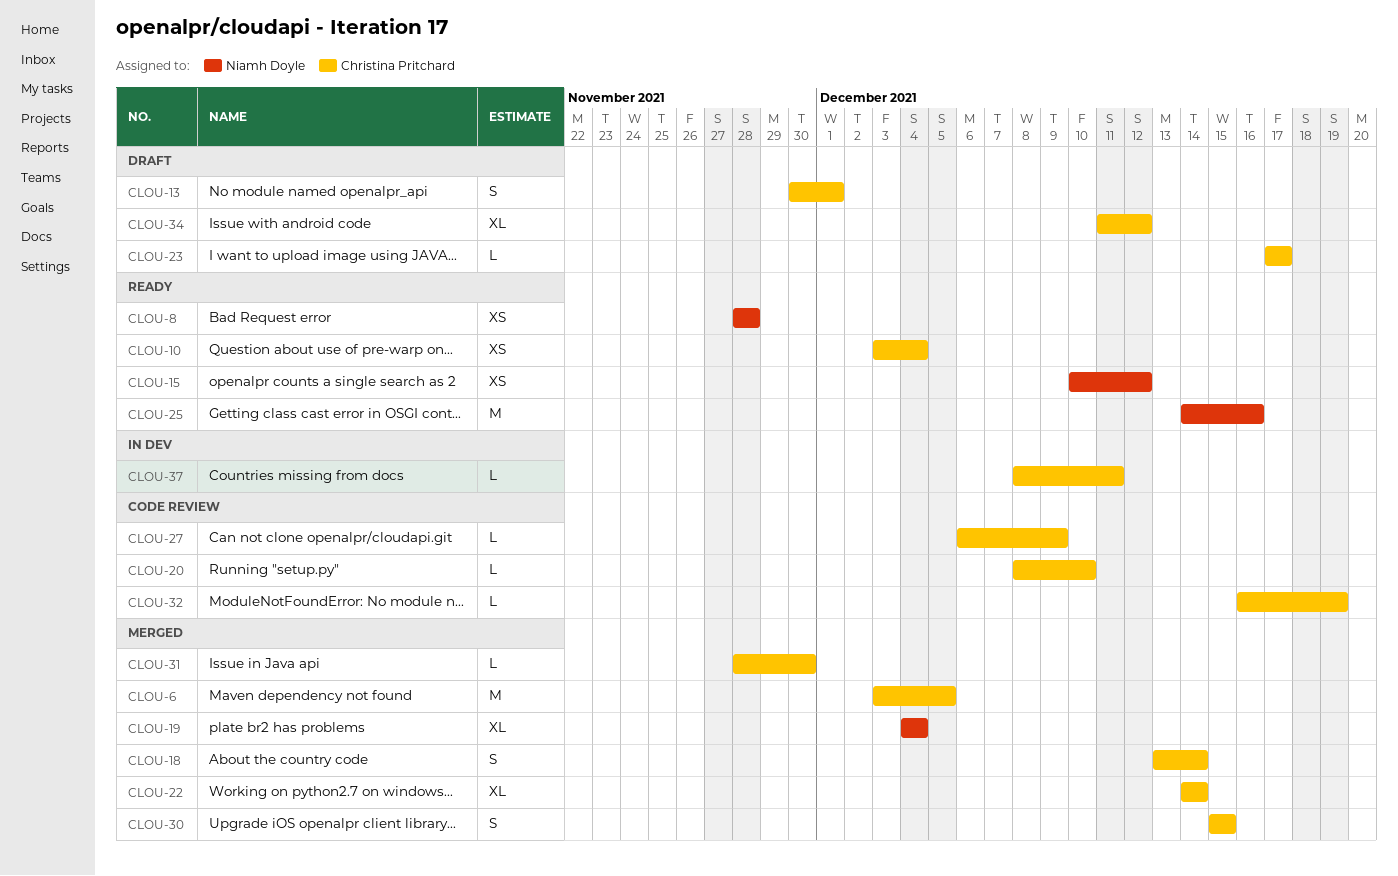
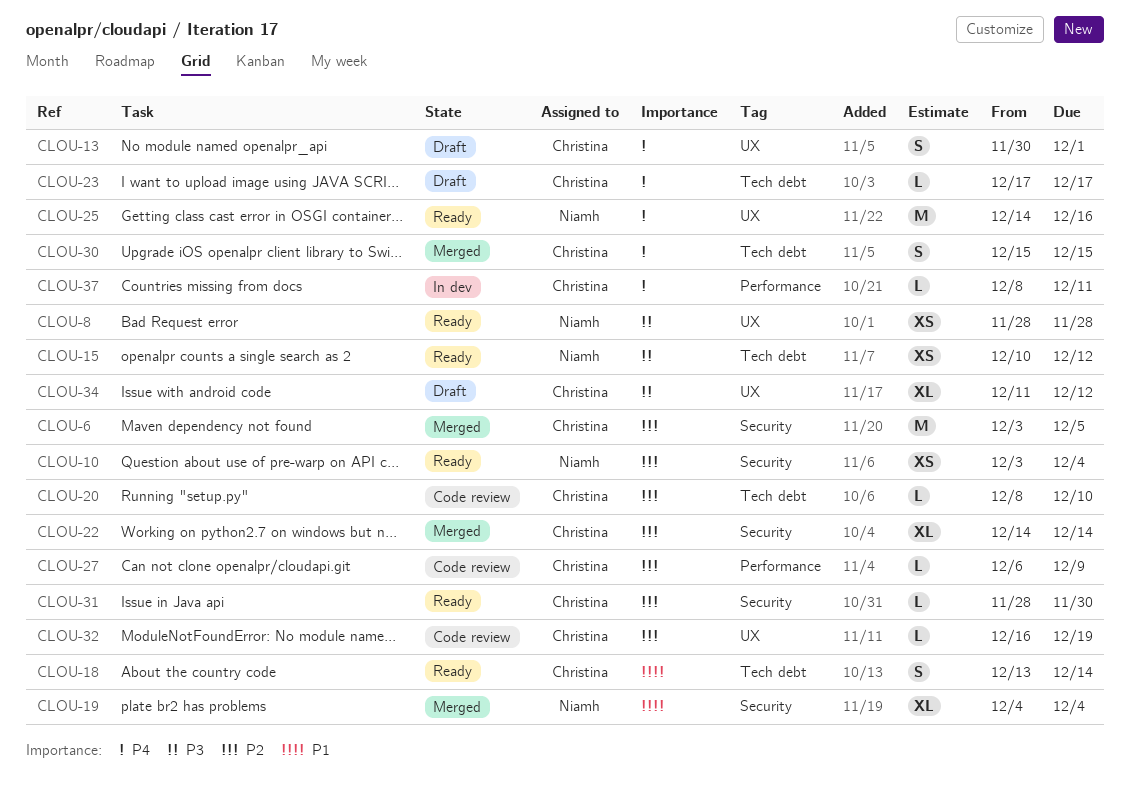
CLOU-10, owner: Christina Pritchard -> Niamh Doyle
CLOU-18, status: Merged -> Ready
CLOU-31, status: Merged -> Ready

